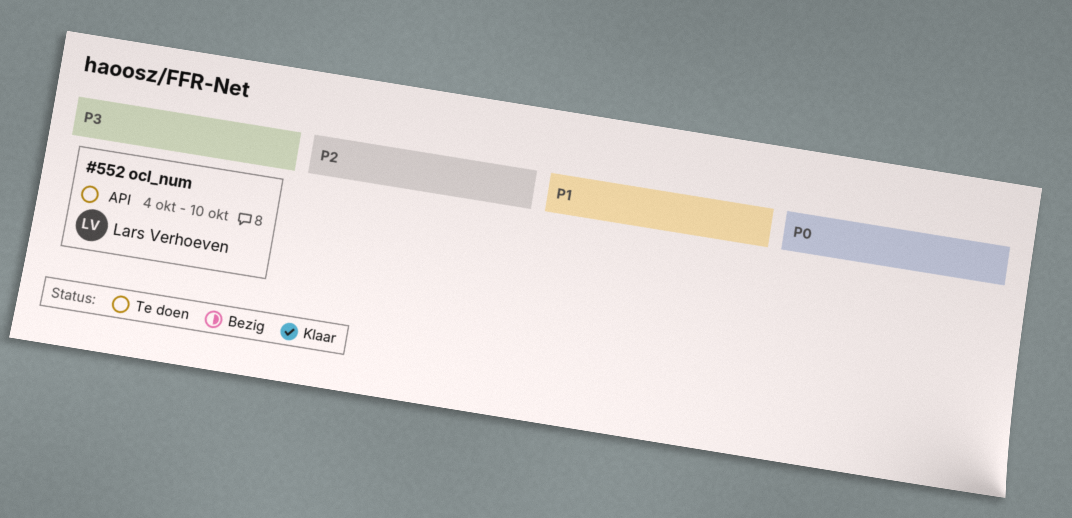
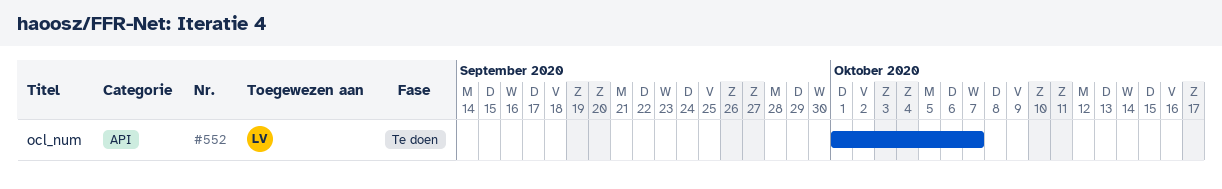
#552, start: Oct 4 -> Oct 1
#552, due: Oct 10 -> Oct 7

